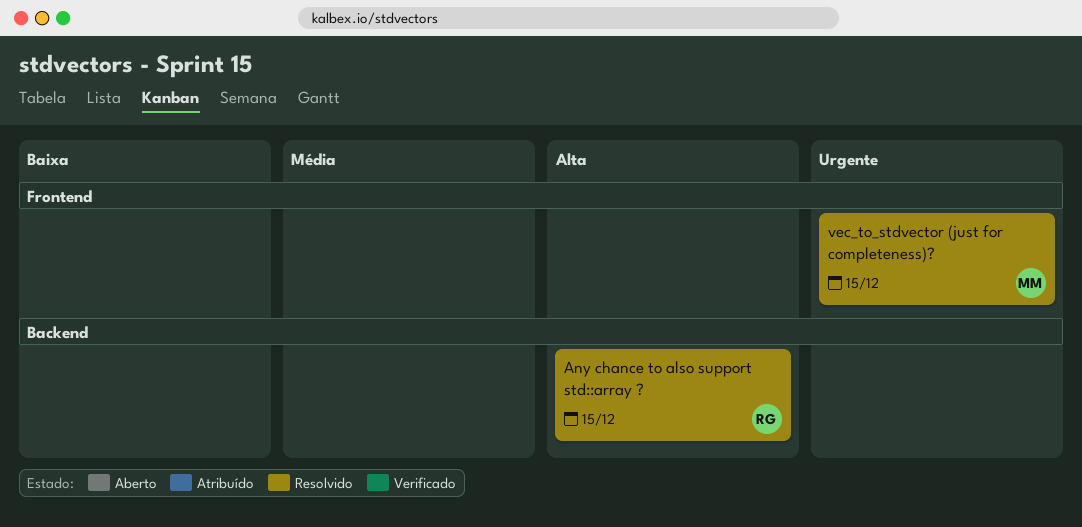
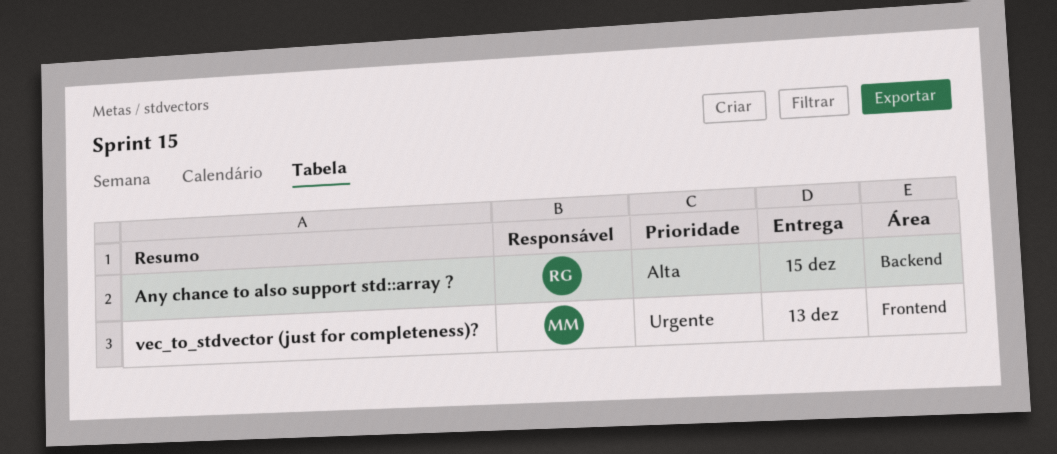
vec_to_stdvector (just for completeness)?, due: Dec 15 -> Dec 13

